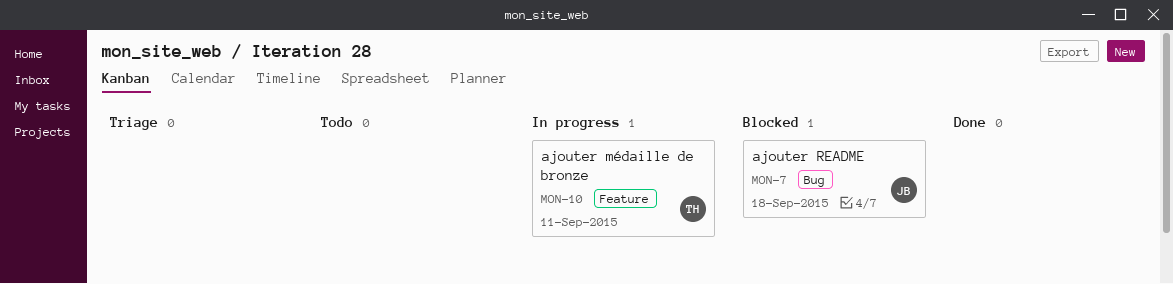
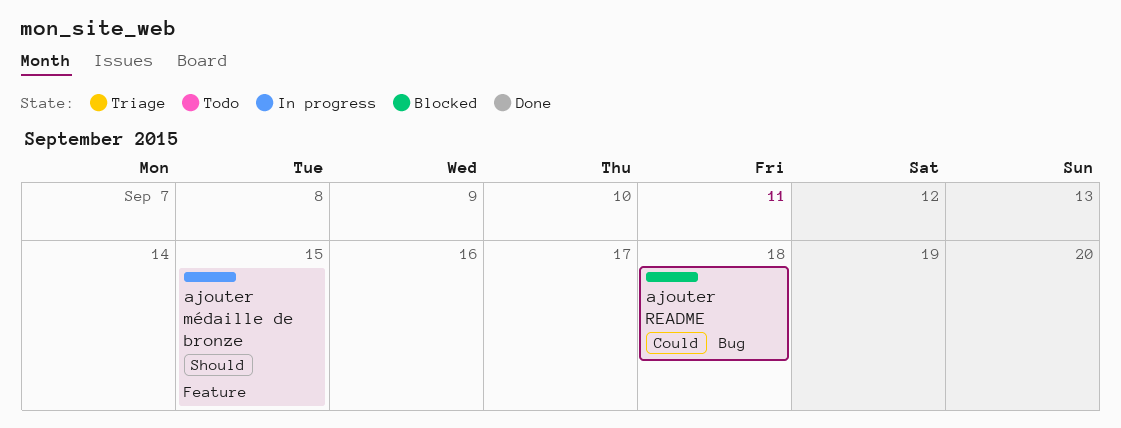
ajouter médaille de bronze, due: Sep 11 -> Sep 15

